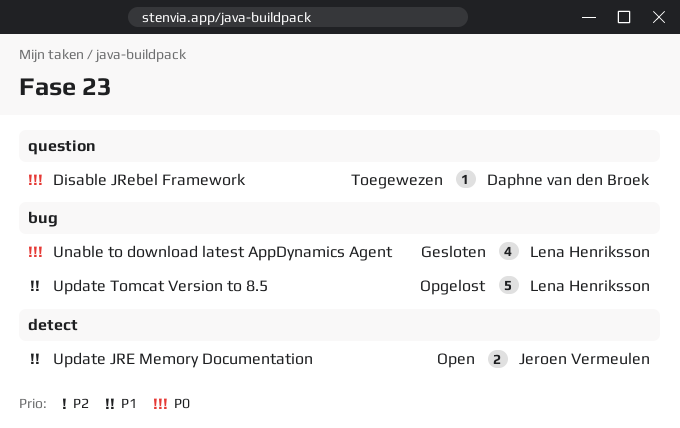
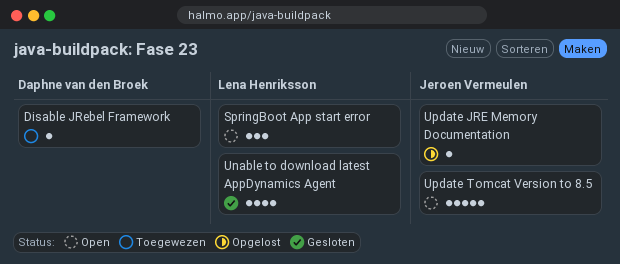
SpringBoot App start error: none -> present
Update JRE Memory Documentation, status: Open -> Opgelost
Update JRE Memory Documentation, estimate: 2 -> 1
Update Tomcat Version to 8.5, status: Opgelost -> Open
Update Tomcat Version to 8.5, owner: Lena Henriksson -> Jeroen Vermeulen

